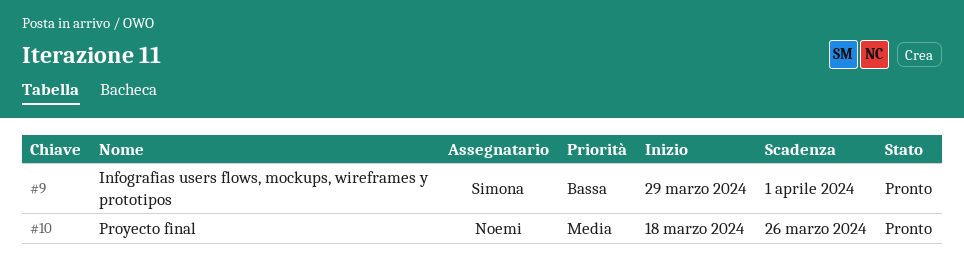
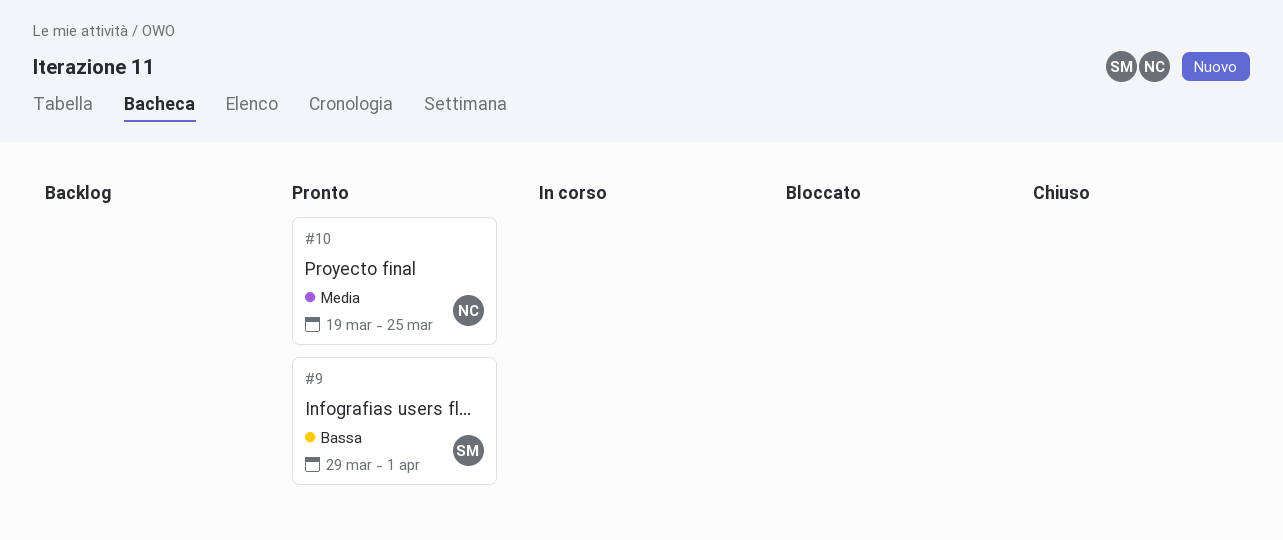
#10, start: Mar 18 -> Mar 19
#10, due: Mar 26 -> Mar 25

